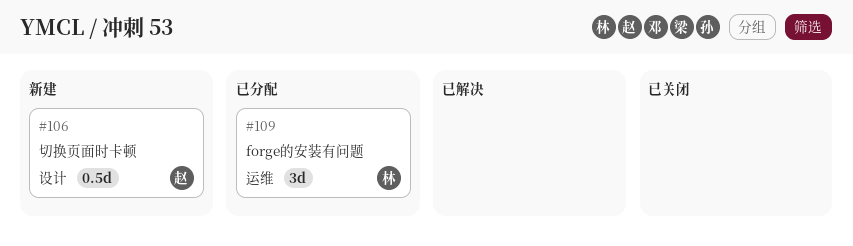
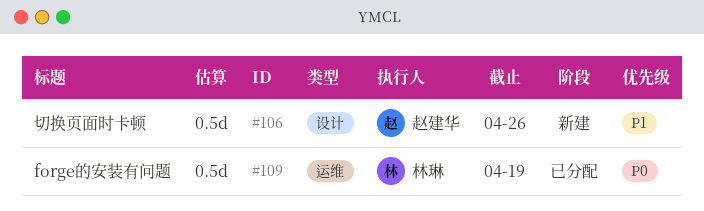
#109, estimate: 3d -> 0.5d

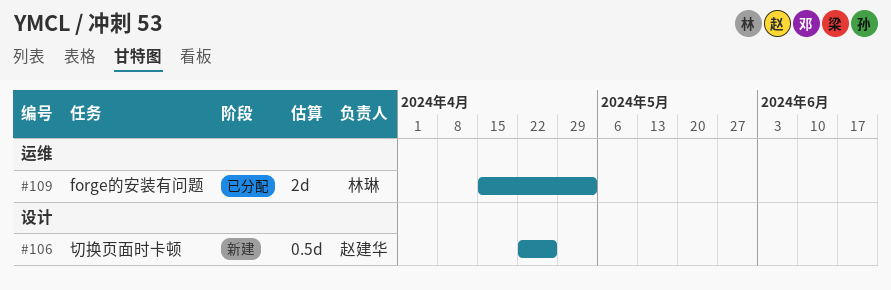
#109, estimate: 0.5d -> 2d
#109, due: Apr 19 -> May 3

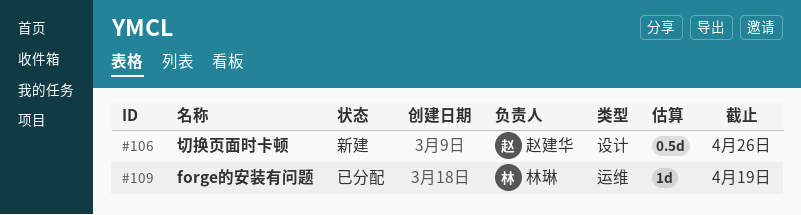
#109, estimate: 2d -> 1d
#109, due: May 3 -> Apr 19

